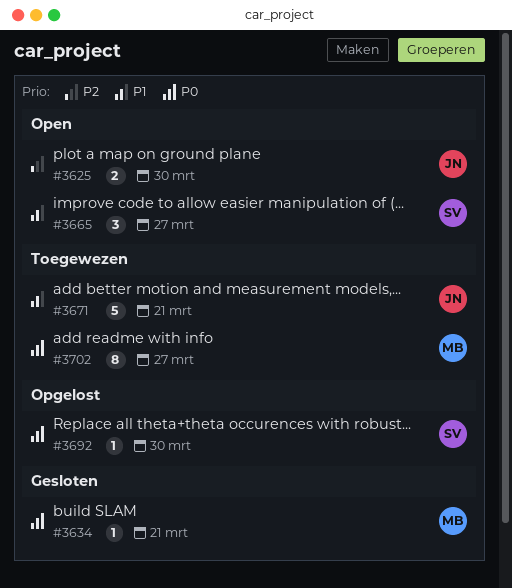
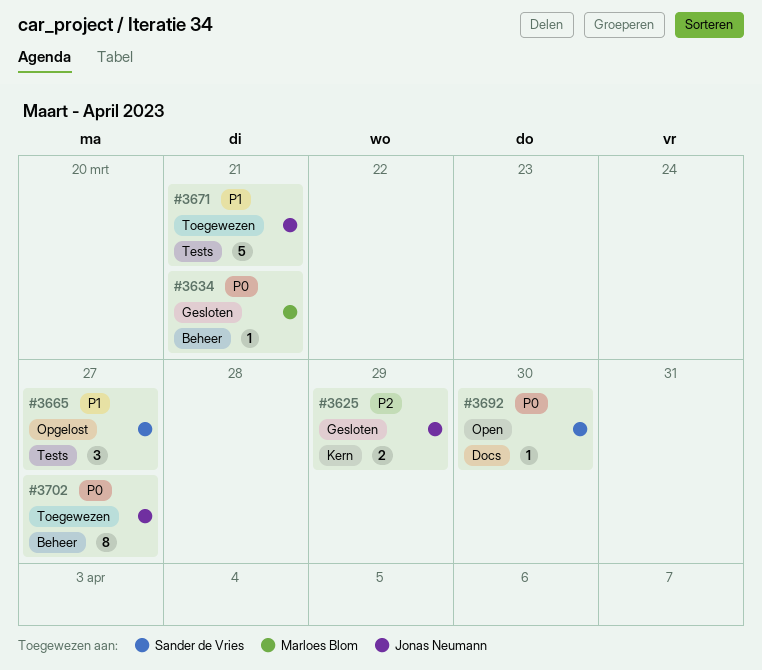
#3625, status: Open -> Gesloten
#3625, due: Mar 30 -> Mar 29
#3665, status: Open -> Opgelost
#3692, status: Opgelost -> Open
#3702, owner: Marloes Blom -> Jonas Neumann

